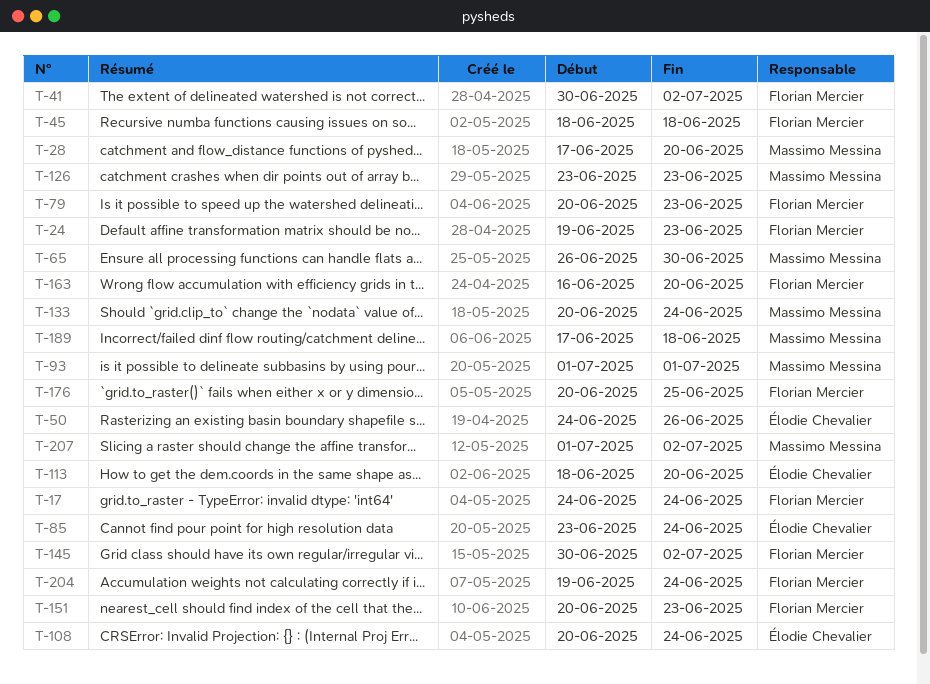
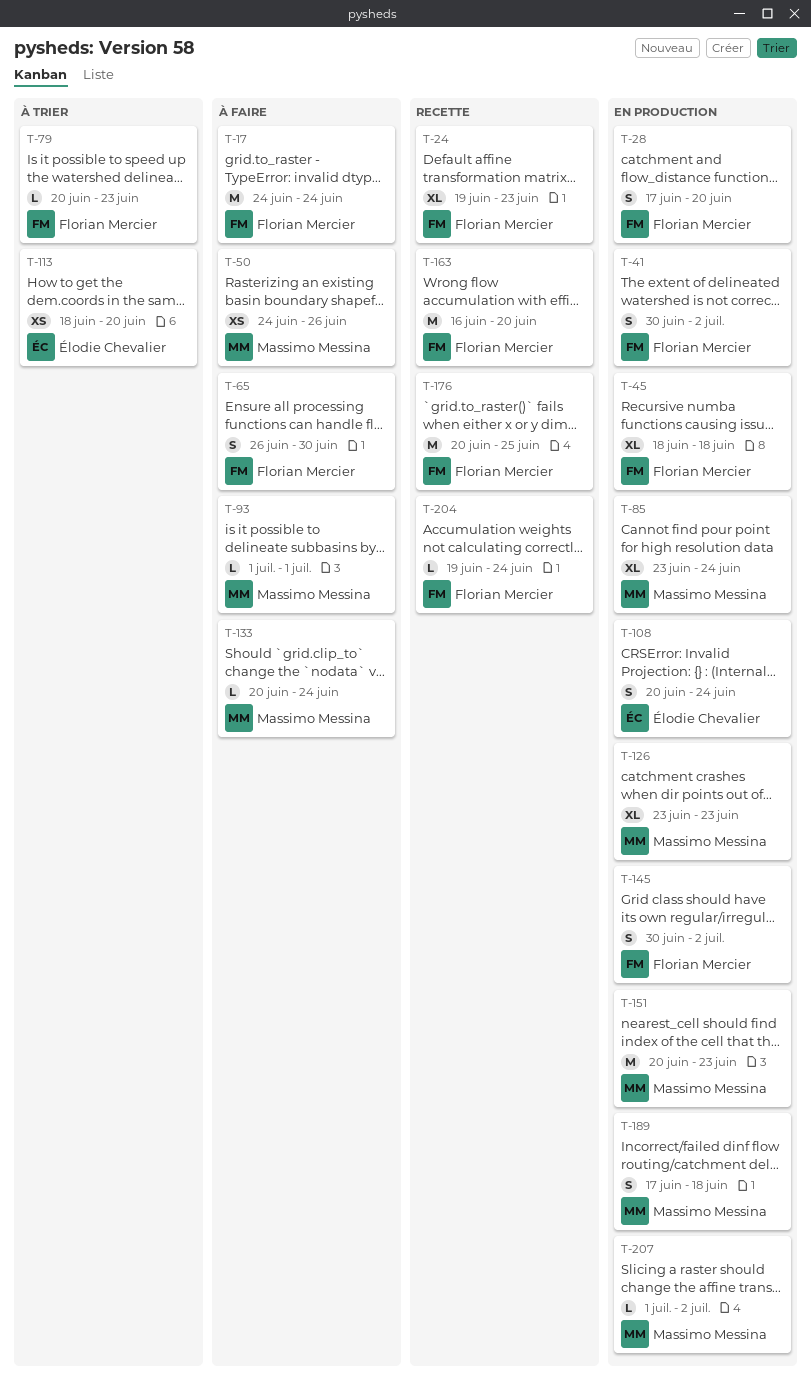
T-28, owner: Massimo Messina -> Florian Mercier
T-50, owner: Élodie Chevalier -> Massimo Messina
T-65, owner: Massimo Messina -> Florian Mercier
T-85, owner: Élodie Chevalier -> Massimo Messina
T-151, owner: Florian Mercier -> Massimo Messina

